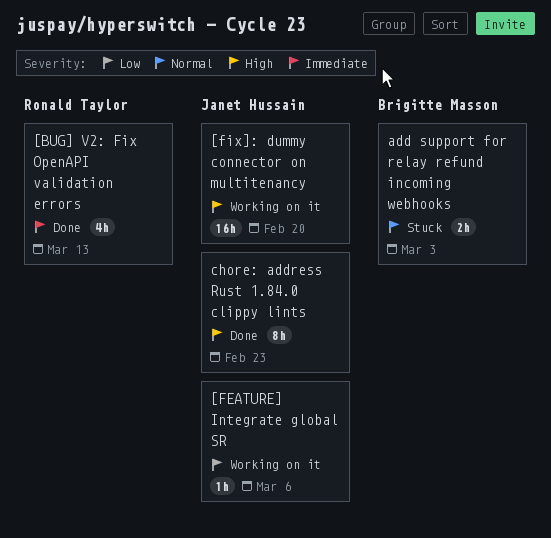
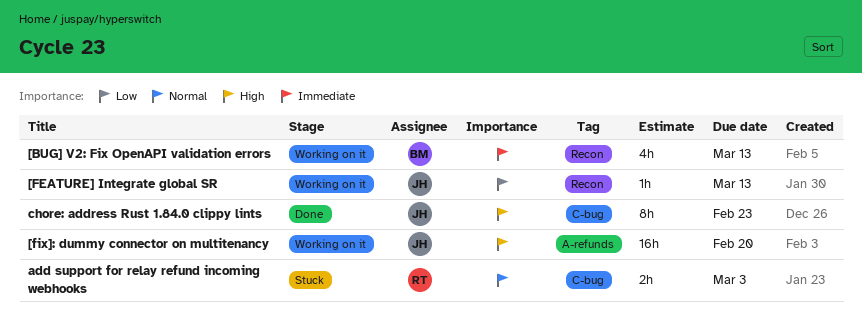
[BUG] V2: Fix OpenAPI validation errors, status: Done -> Working on it
[BUG] V2: Fix OpenAPI validation errors, owner: Ronald Taylor -> Brigitte Masson
[FEATURE] Integrate global SR, due: Mar 6 -> Mar 13
add support for relay refund incoming webhooks, owner: Brigitte Masson -> Ronald Taylor

